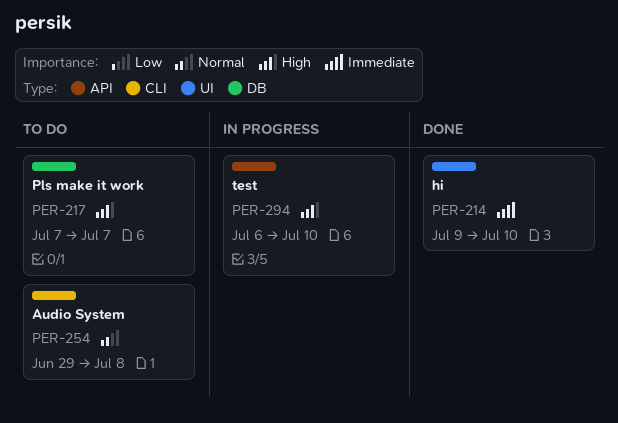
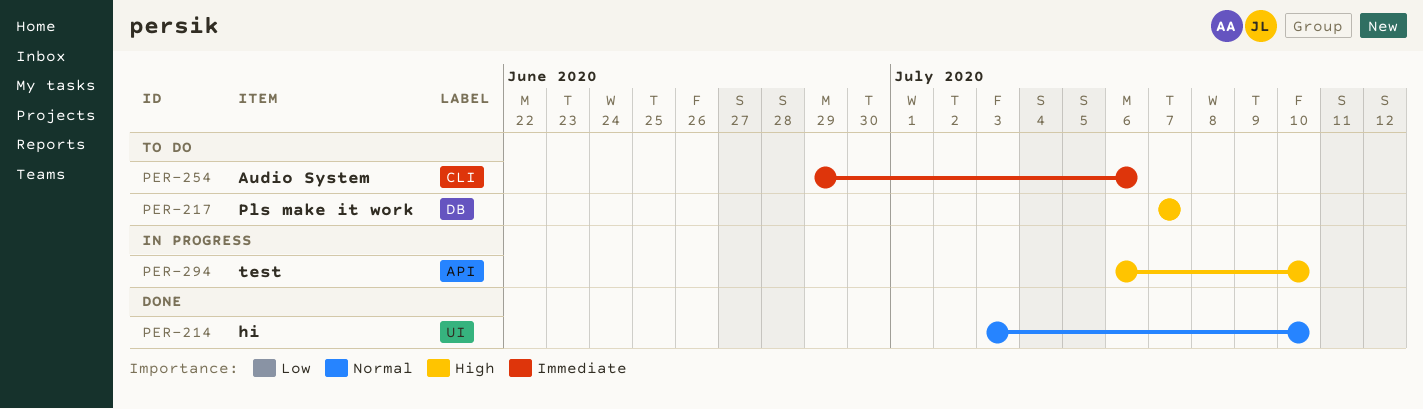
PER-214, priority: Immediate -> Normal
PER-214, start: Jul 9 -> Jul 3
PER-254, priority: Normal -> Immediate
PER-254, due: Jul 8 -> Jul 6

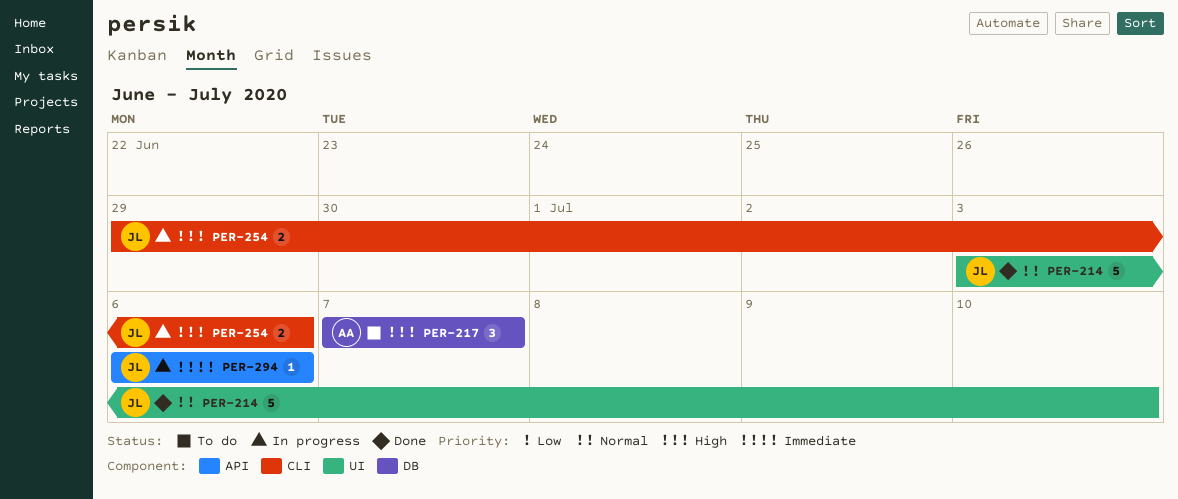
PER-254, status: To do -> In progress
PER-254, priority: Immediate -> High
PER-294, priority: High -> Immediate
PER-294, due: Jul 10 -> Jul 6

